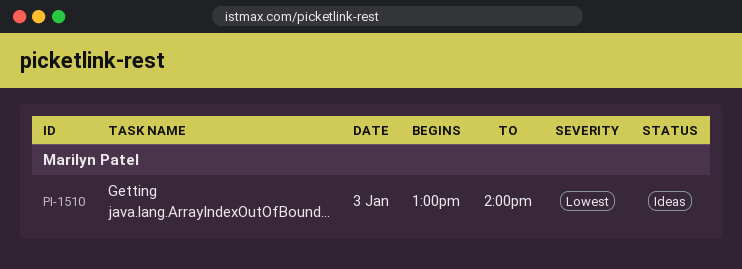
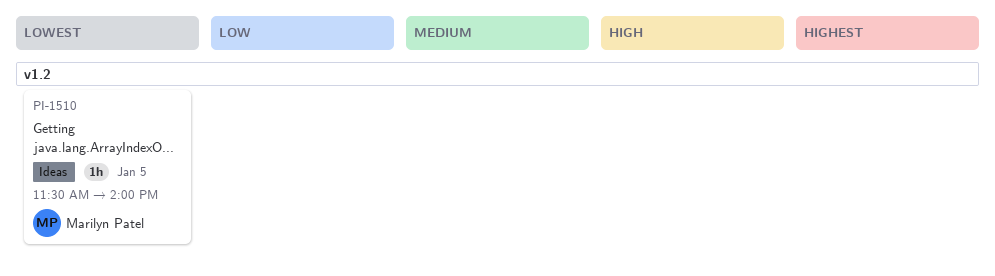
PI-1510, day: Jan 3 -> Jan 5
PI-1510, begins: 13:00 -> 11:30

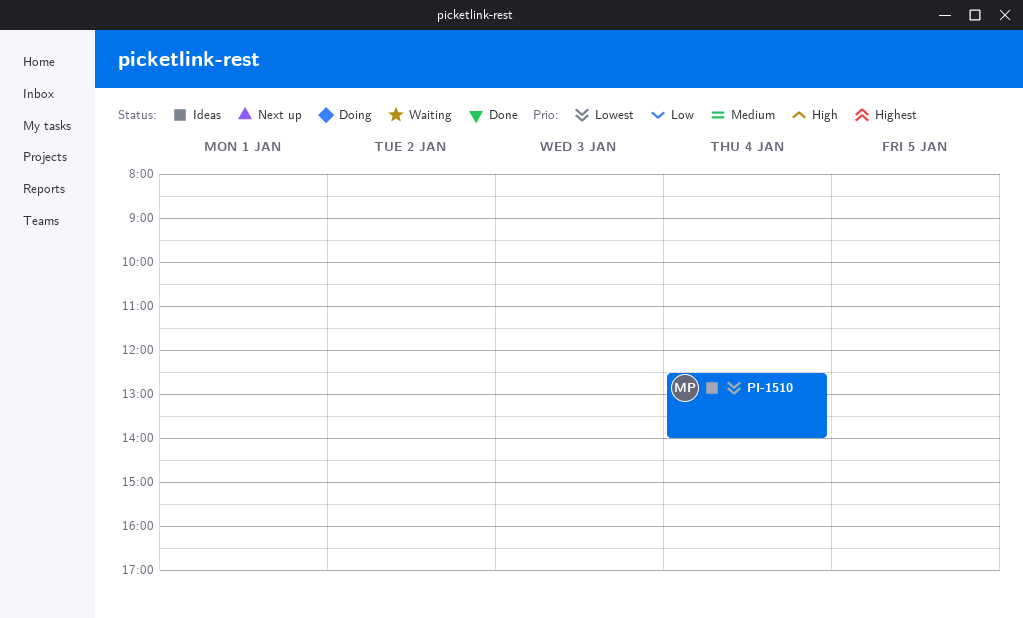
PI-1510, day: Jan 5 -> Jan 4
PI-1510, begins: 11:30 -> 12:30

